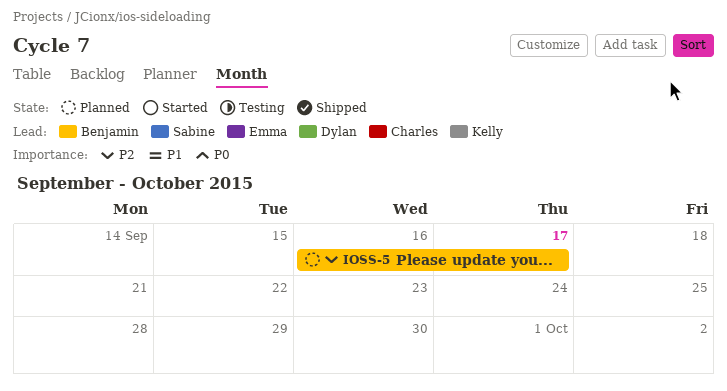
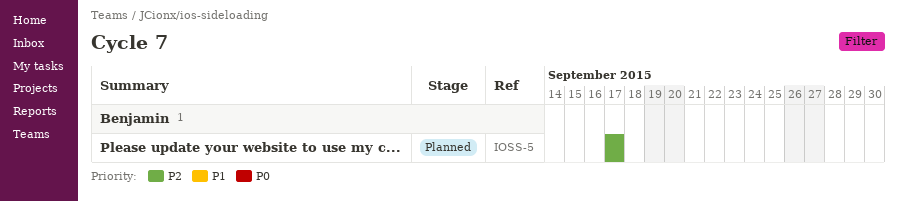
IOSS-5, start: Sep 16 -> Sep 17

